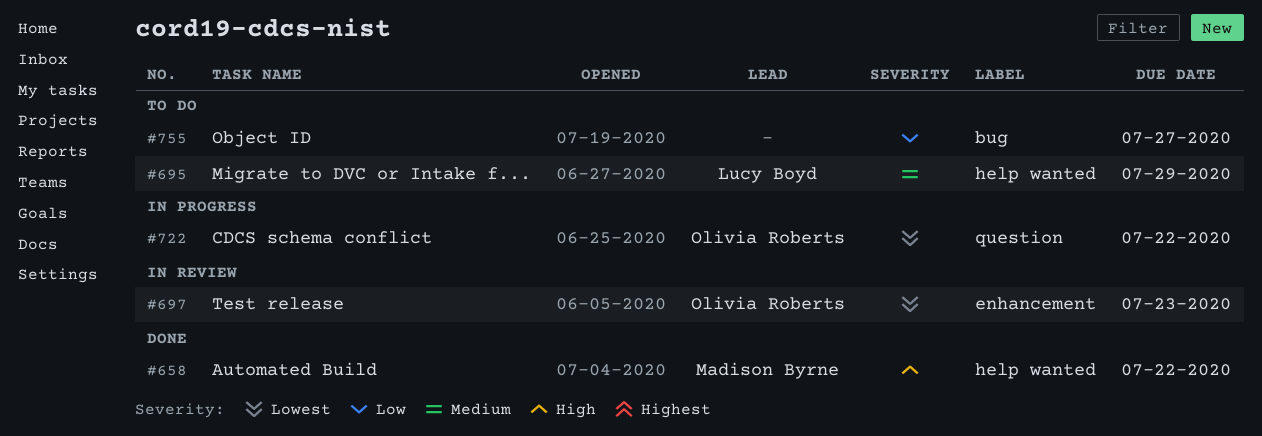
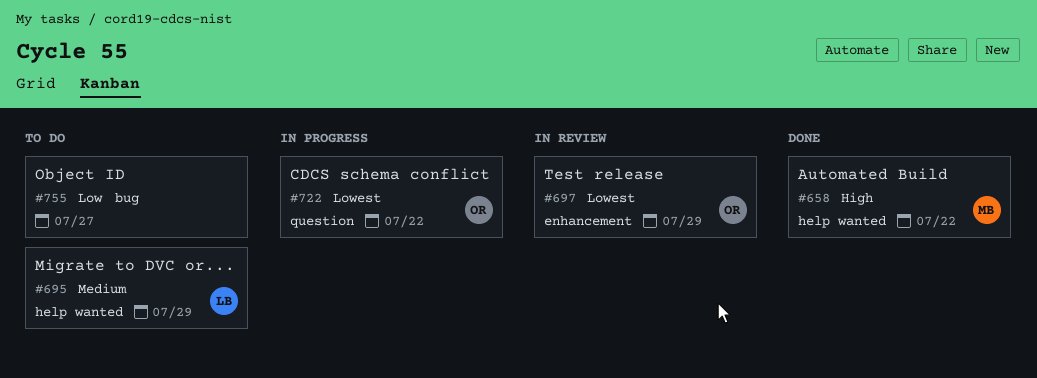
#697, due: Jul 23 -> Jul 29

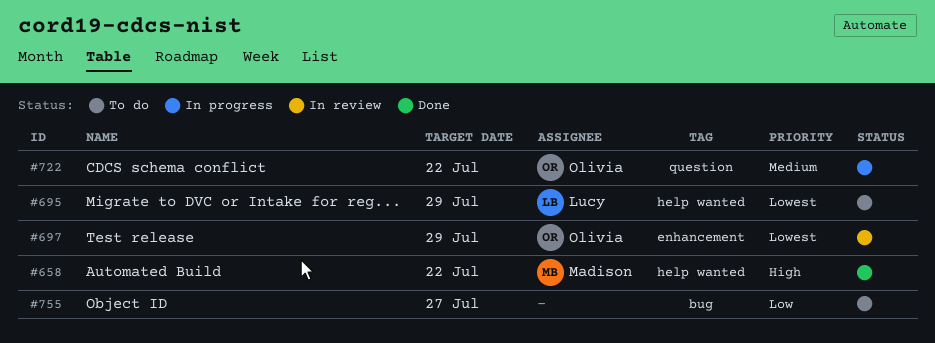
#695, priority: Medium -> Lowest
#722, priority: Lowest -> Medium

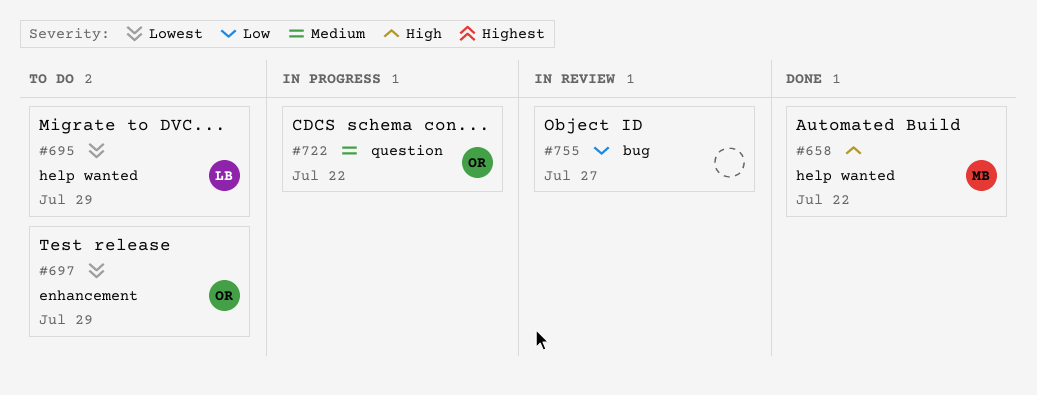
#697, status: In review -> To do
#755, status: To do -> In review

